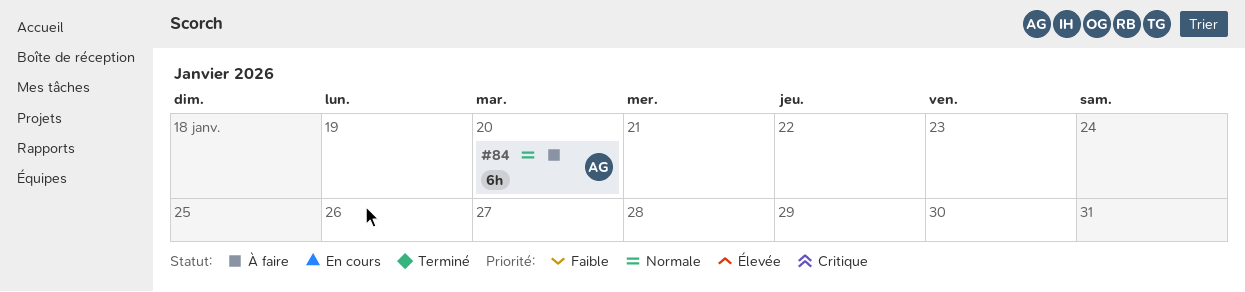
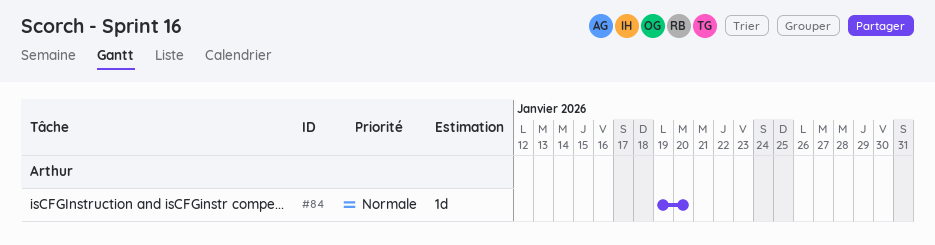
#84, estimate: 6h -> 1d

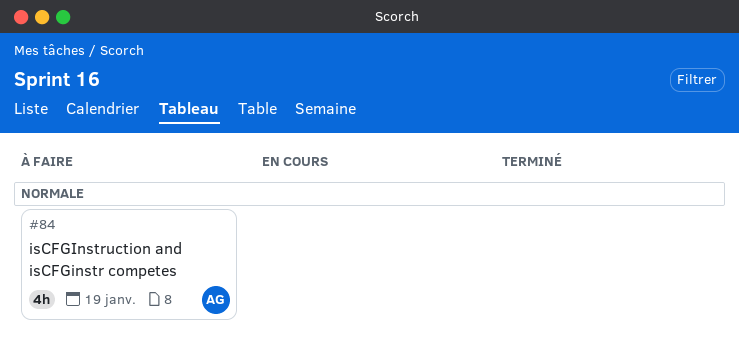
#84, estimate: 1d -> 4h
#84, due: Jan 20 -> Jan 19

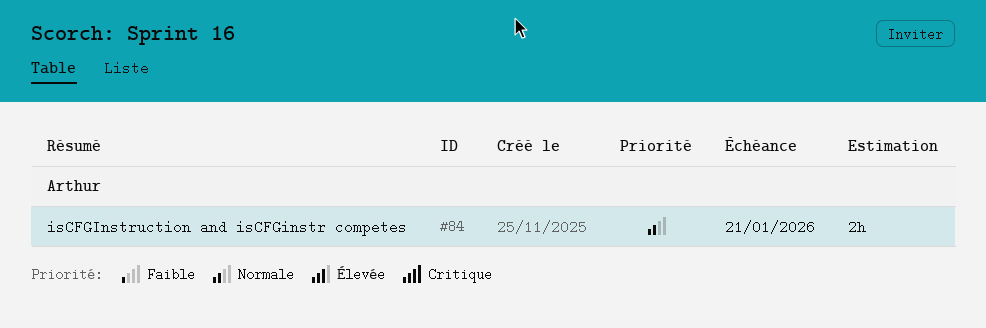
#84, estimate: 4h -> 2h
#84, due: Jan 19 -> Jan 21

